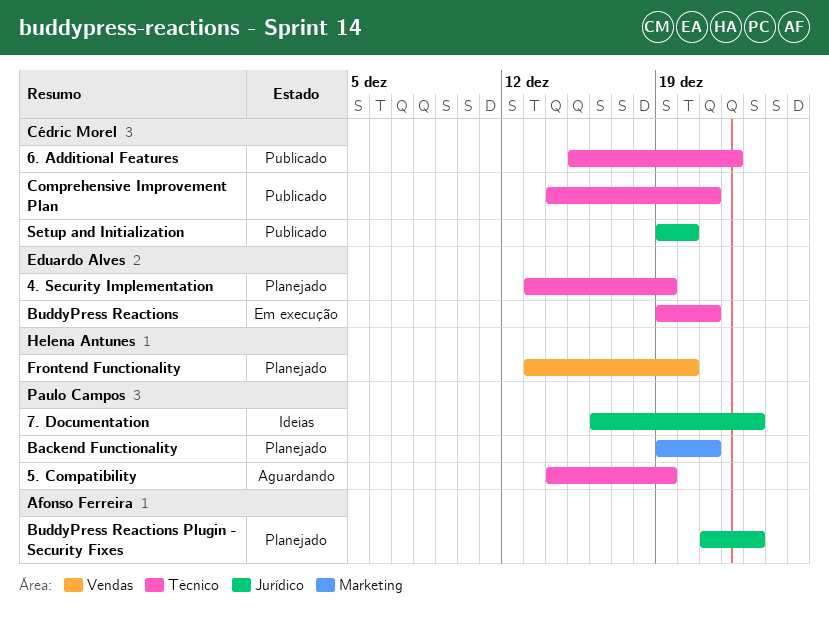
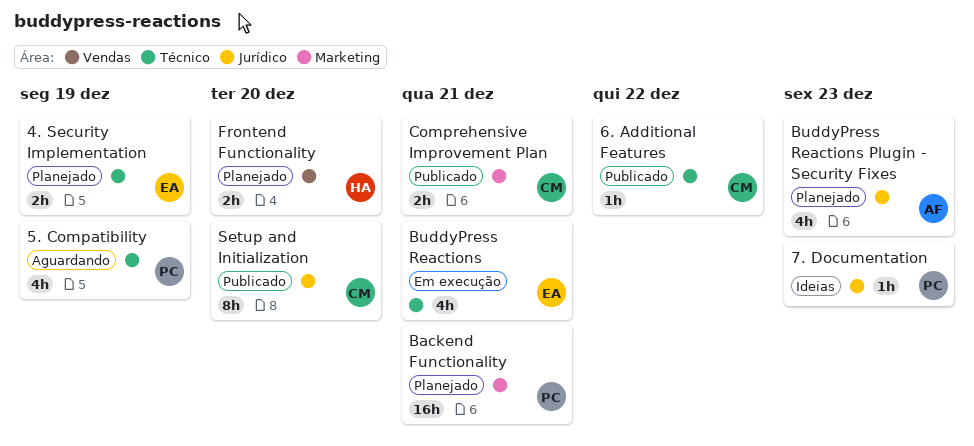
Comprehensive Improvement Plan, label: Técnico -> Marketing

